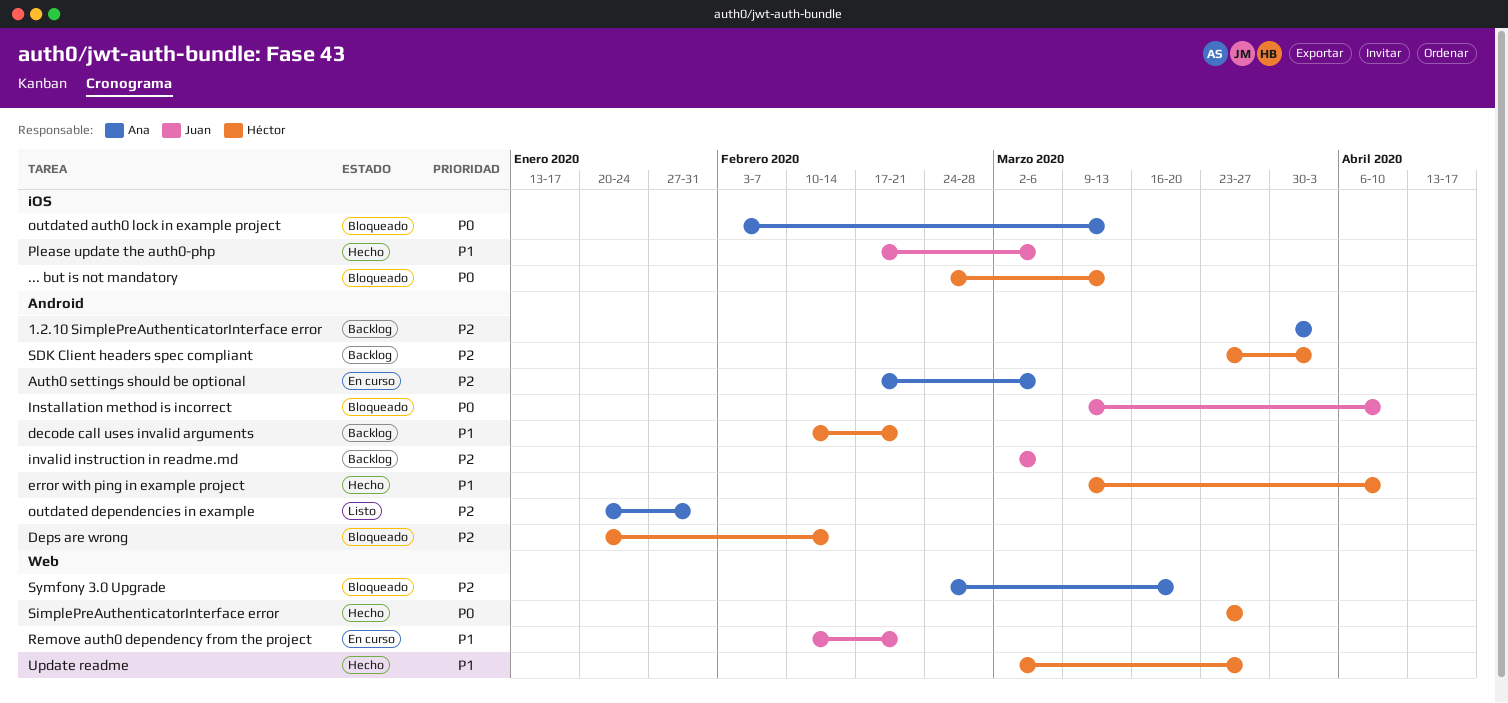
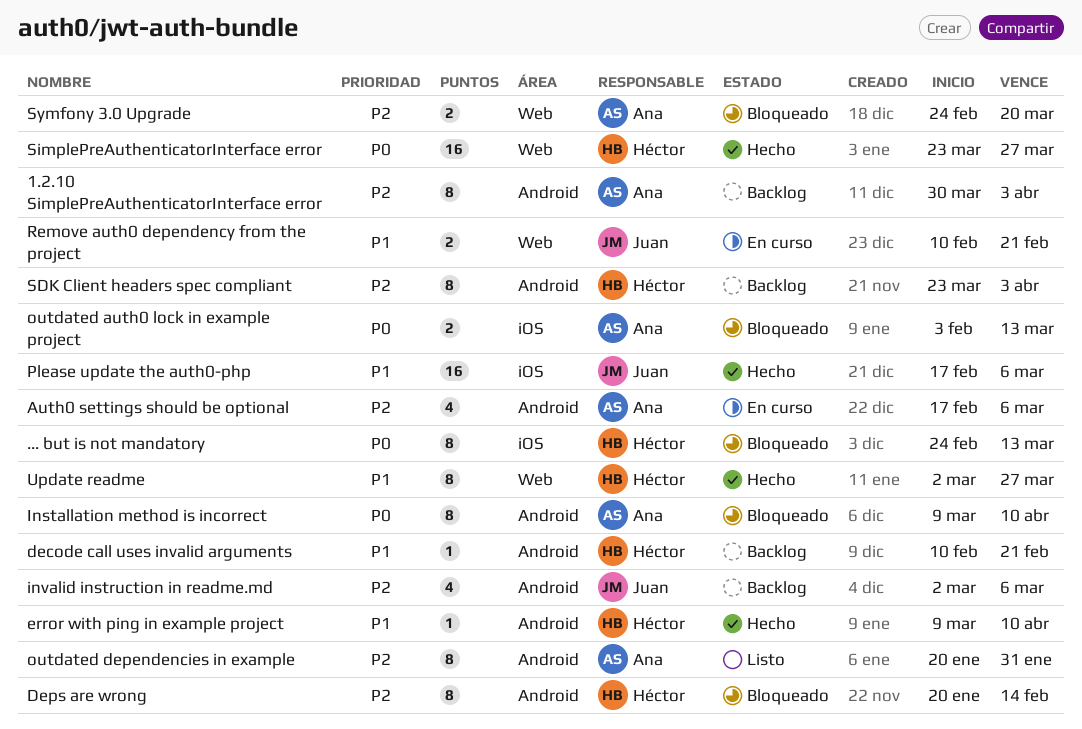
Installation method is incorrect, owner: Juan -> Ana

